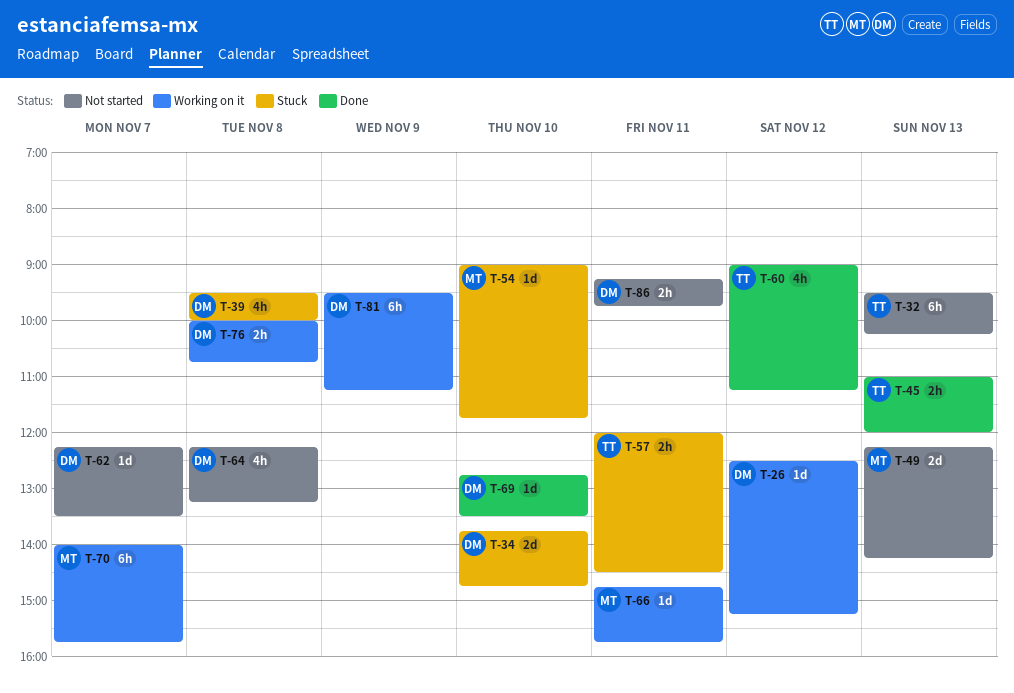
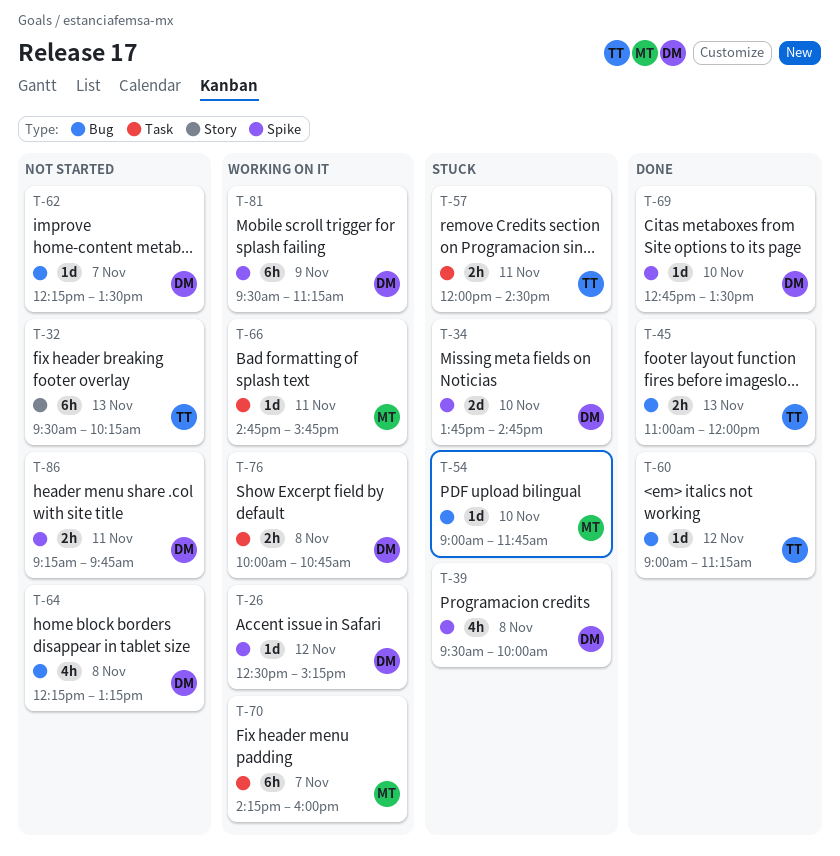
T-49: present -> none
T-60, estimate: 4h -> 1d
T-70, begins: 14:00 -> 14:15
T-70, ends: 15:45 -> 16:00

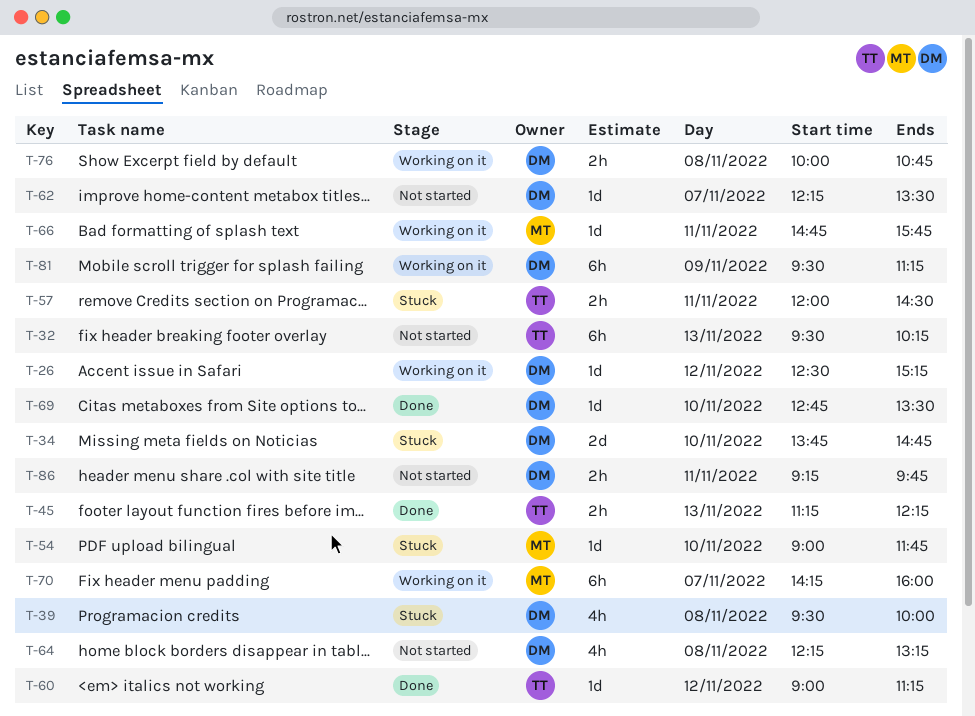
T-45, begins: 11:00 -> 11:15
T-45, ends: 12:00 -> 12:15

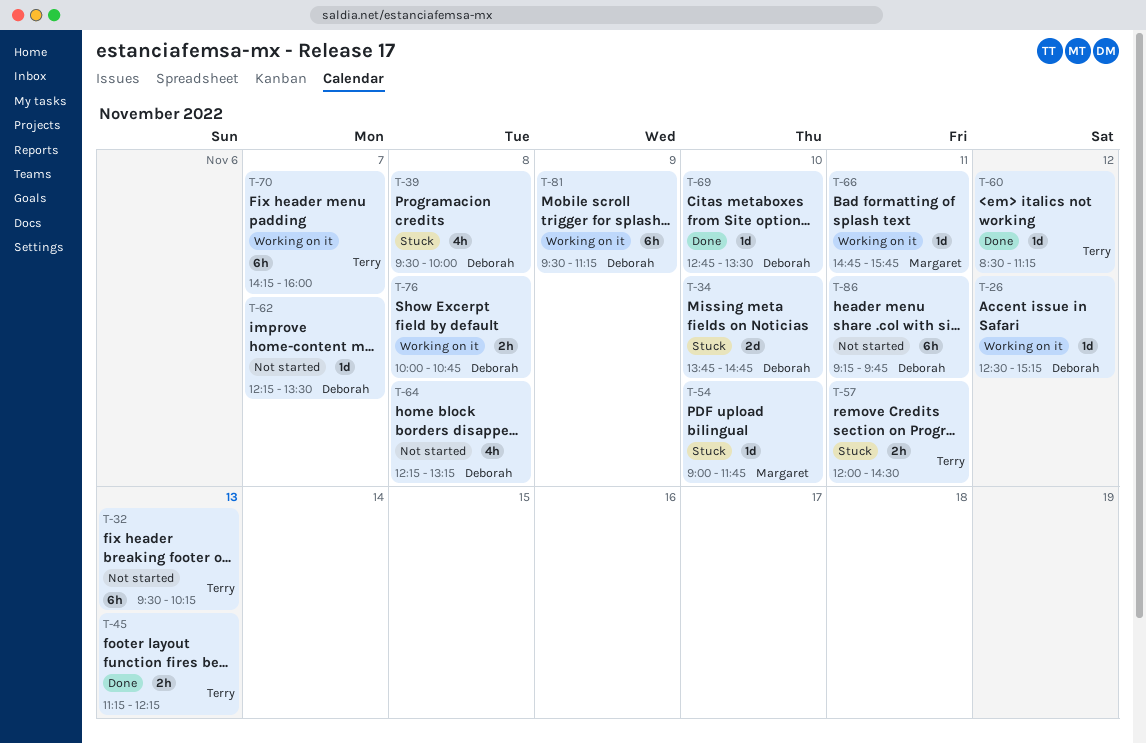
T-60, begins: 09:00 -> 08:30
T-70, owner: Margaret -> Terry
T-86, estimate: 2h -> 6h

